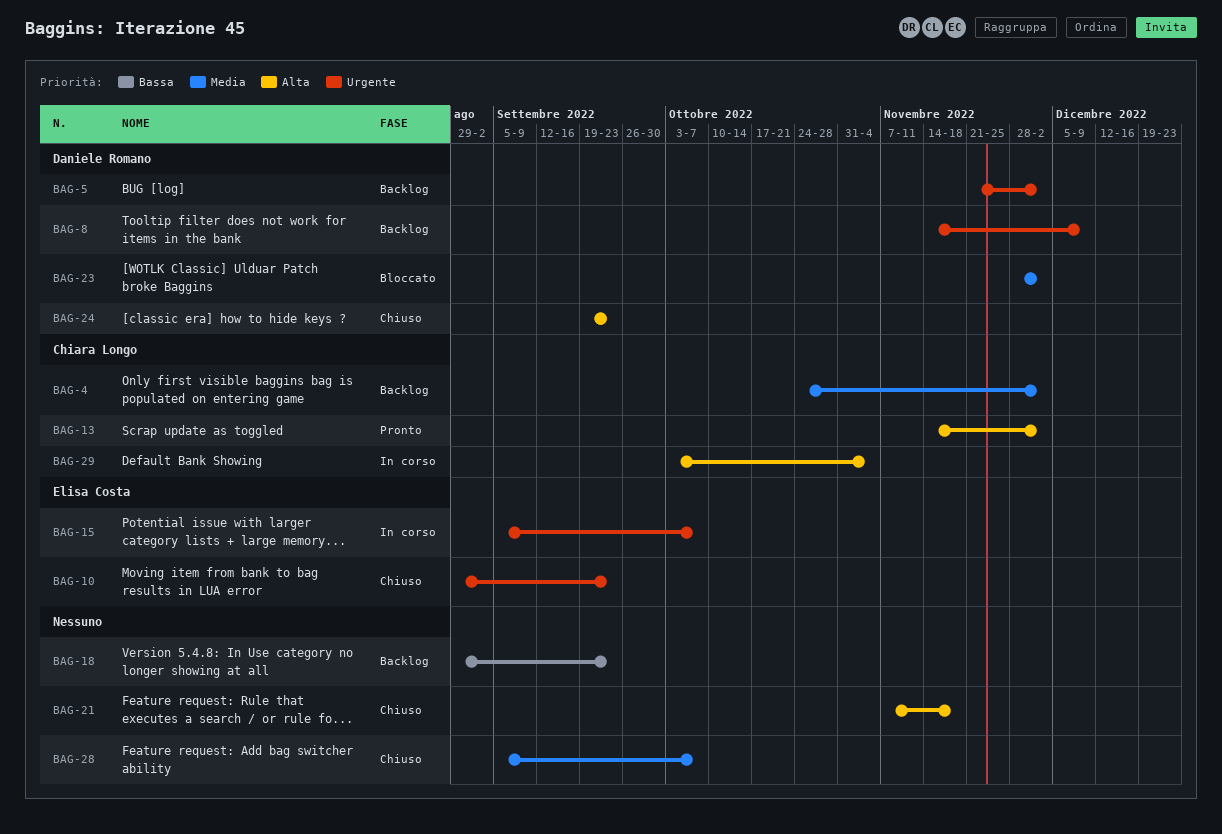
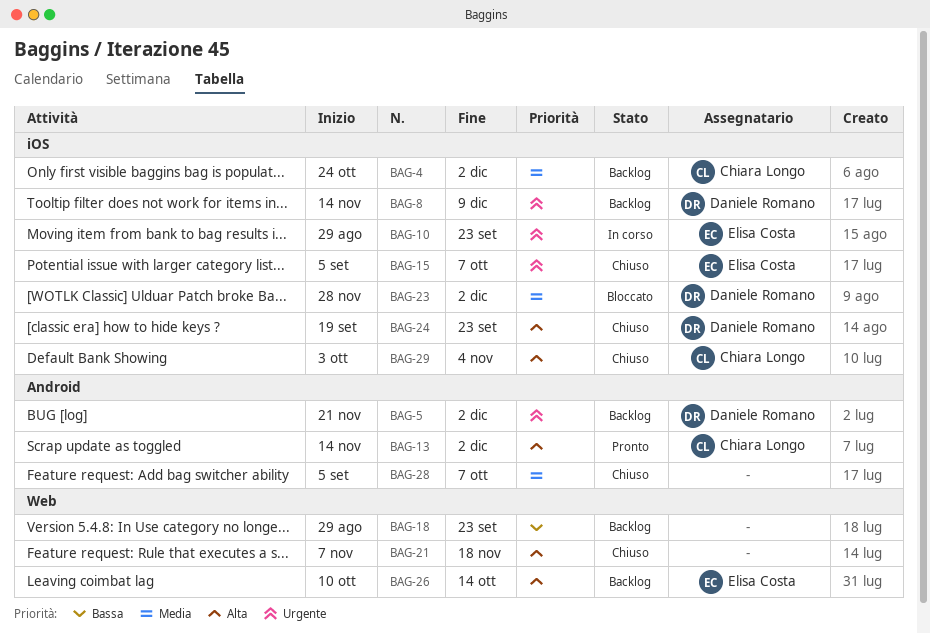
BAG-10, status: Chiuso -> In corso
BAG-15, status: In corso -> Chiuso
BAG-26: none -> present
BAG-29, status: In corso -> Chiuso

